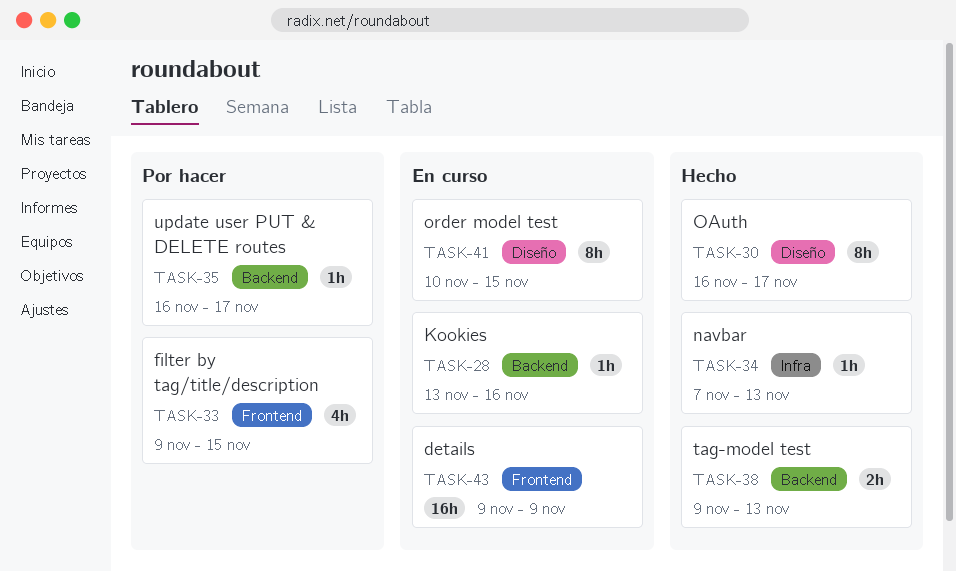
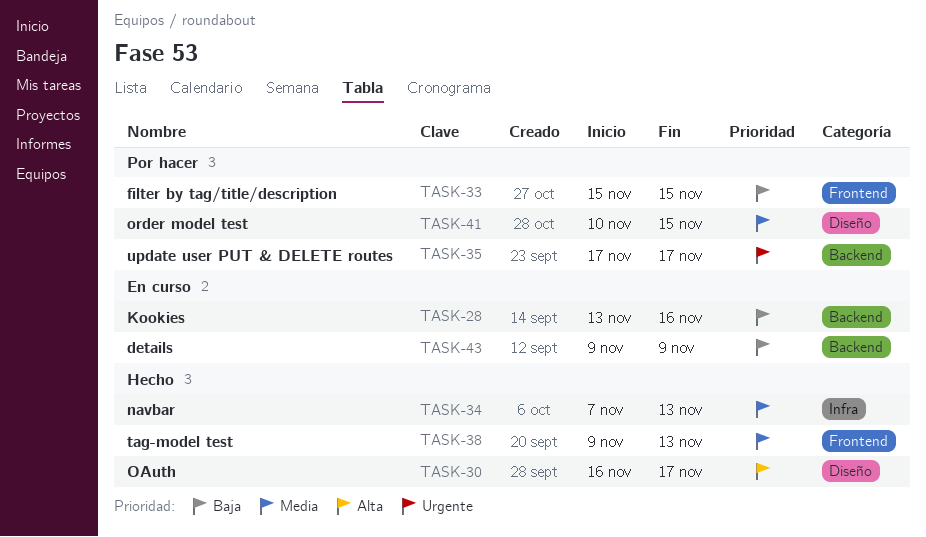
TASK-33, start: Nov 9 -> Nov 15
TASK-35, start: Nov 16 -> Nov 17
TASK-38, label: Backend -> Frontend
TASK-41, status: En curso -> Por hacer
TASK-43, label: Frontend -> Backend

